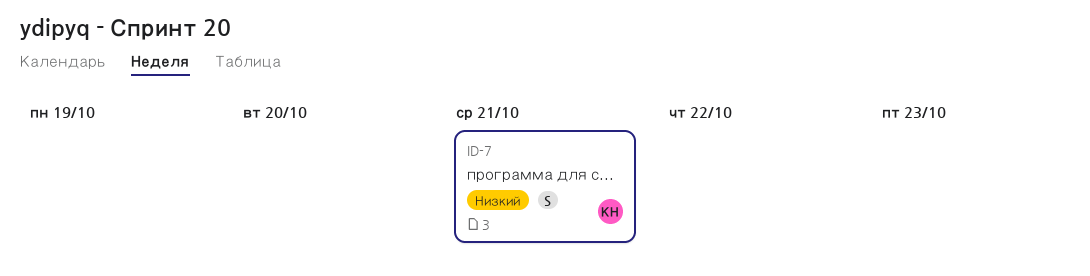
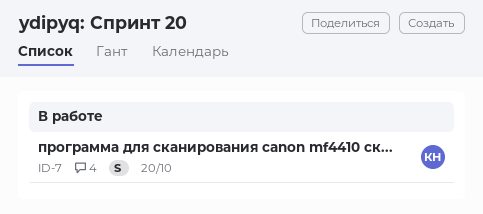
ID-7, due: Oct 21 -> Oct 20

